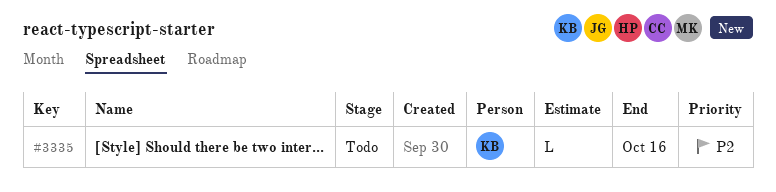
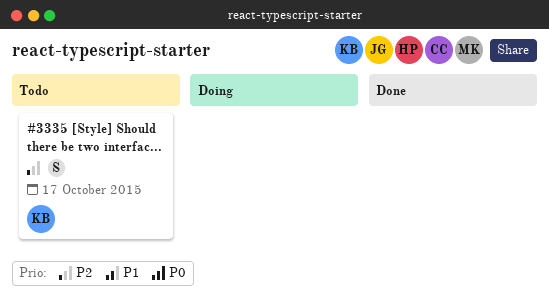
#3335, estimate: L -> S
#3335, due: Oct 16 -> Oct 17

